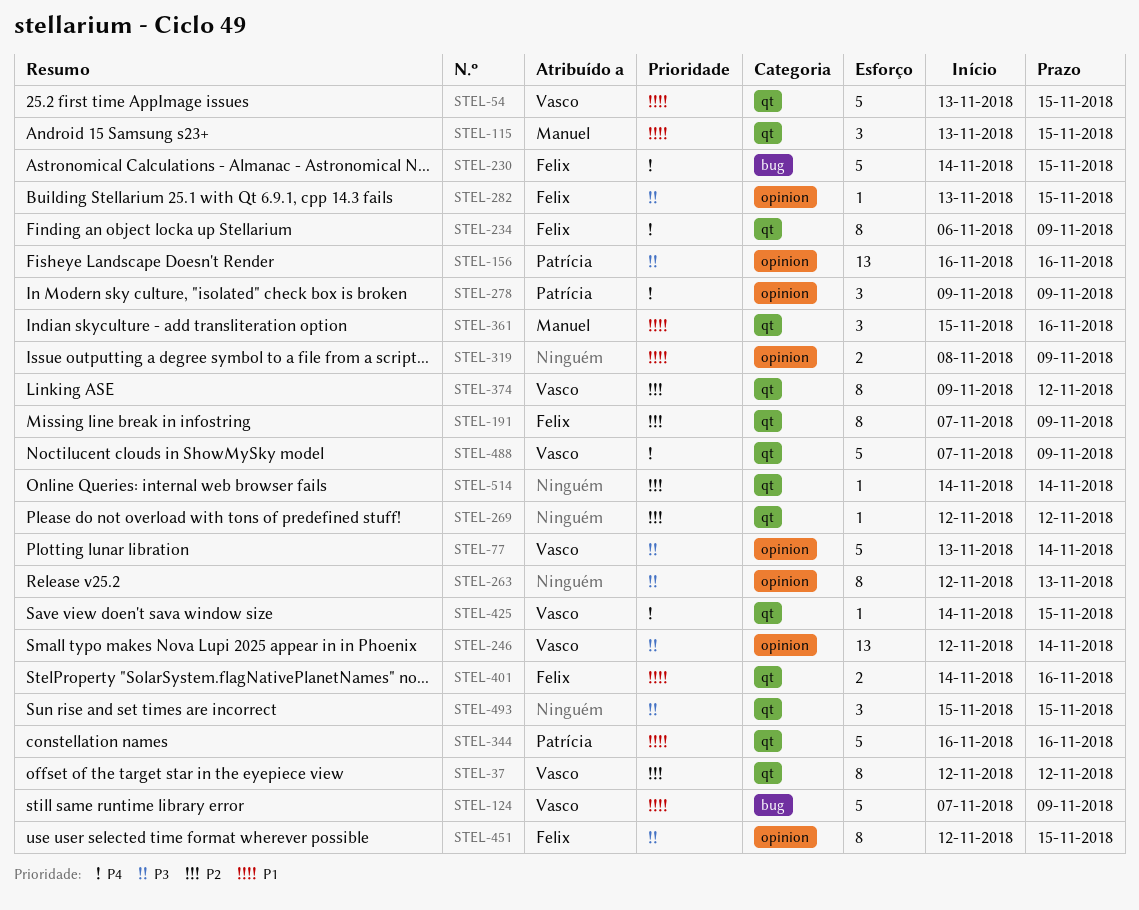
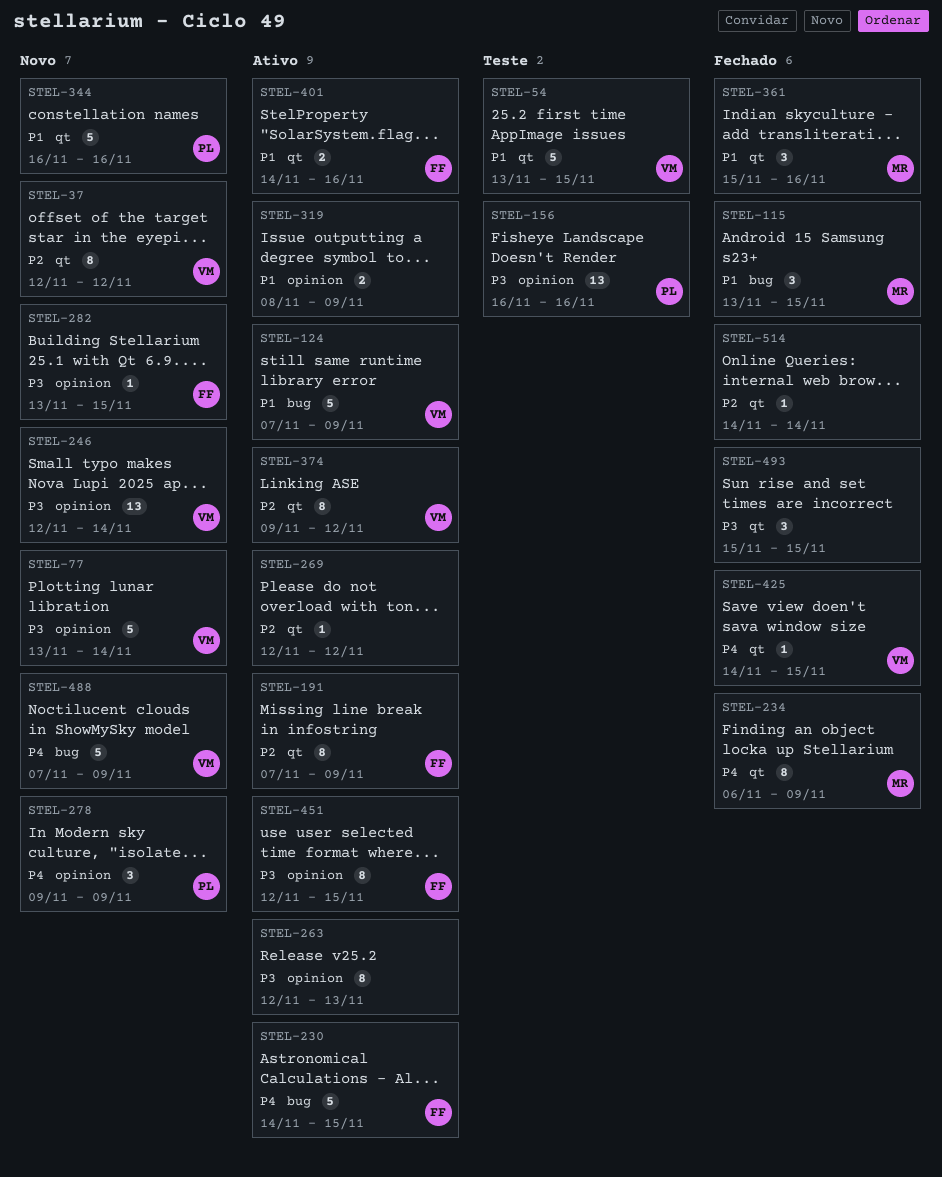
STEL-115, label: qt -> bug
STEL-234, owner: Felix -> Manuel
STEL-488, label: qt -> bug

